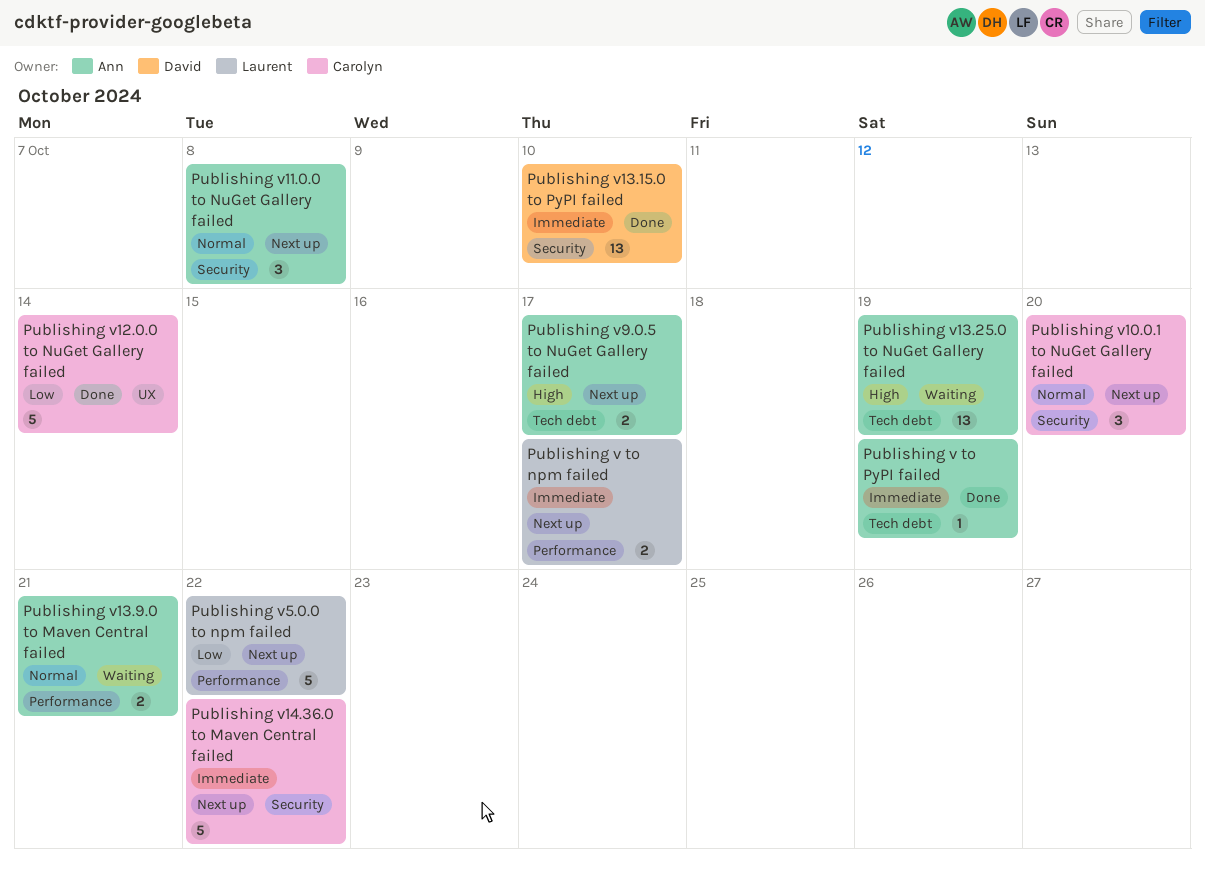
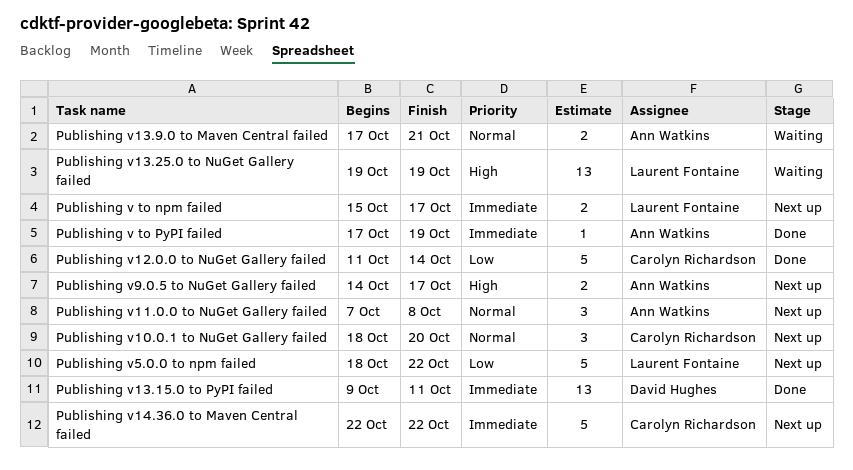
Publishing v13.15.0 to PyPI failed, due: Oct 10 -> Oct 11
Publishing v13.25.0 to NuGet Gallery failed, owner: Ann Watkins -> Laurent Fontaine

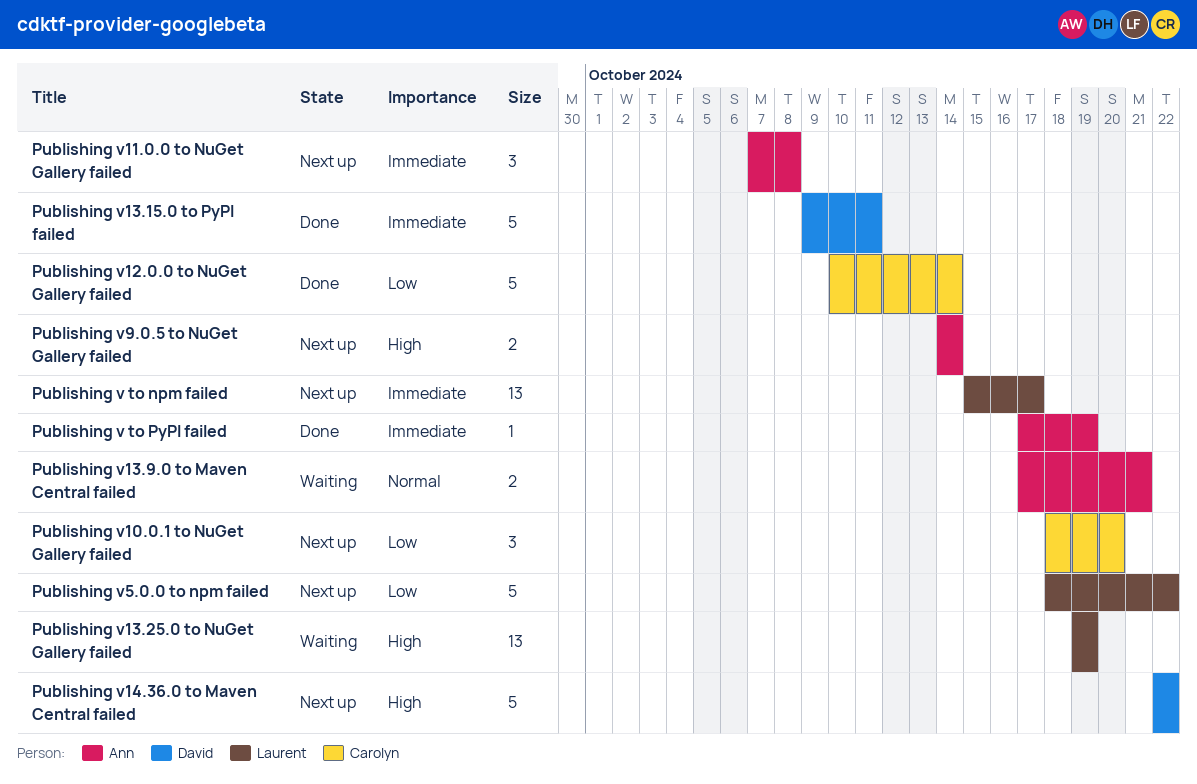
Publishing v to npm failed, estimate: 2 -> 13
Publishing v10.0.1 to NuGet Gallery failed, priority: Normal -> Low
Publishing v11.0.0 to NuGet Gallery failed, priority: Normal -> Immediate
Publishing v12.0.0 to NuGet Gallery failed, start: Oct 11 -> Oct 10
Publishing v13.15.0 to PyPI failed, estimate: 13 -> 5
Publishing v14.36.0 to Maven Central failed, owner: Carolyn Richardson -> David Hughes
Publishing v14.36.0 to Maven Central failed, priority: Immediate -> High
Publishing v9.0.5 to NuGet Gallery failed, due: Oct 17 -> Oct 14

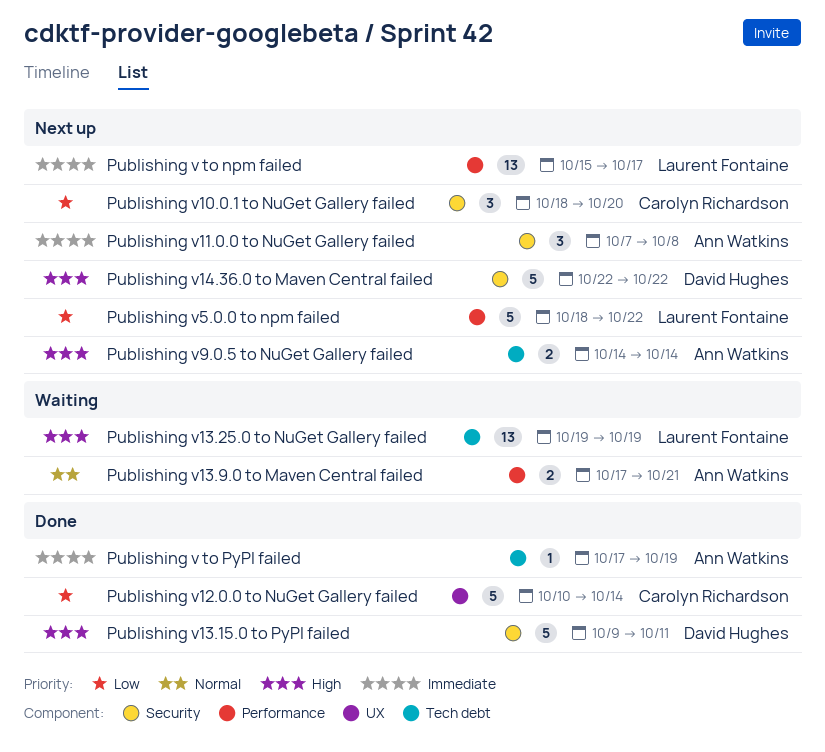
Publishing v13.15.0 to PyPI failed, priority: Immediate -> High

